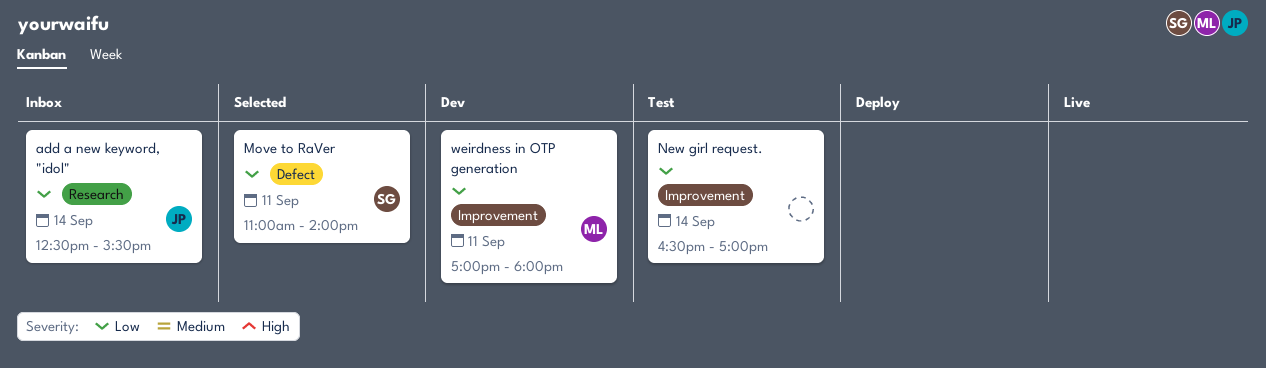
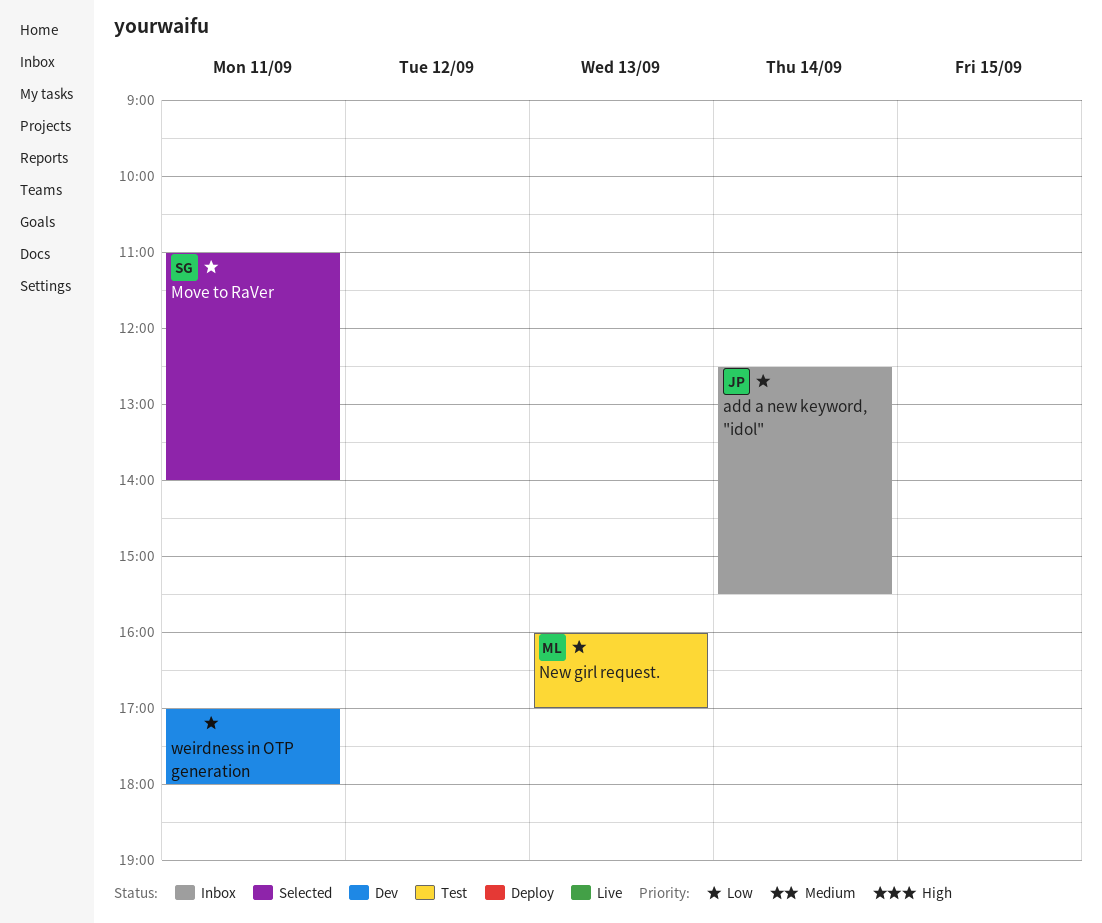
New girl request., owner: none -> ML
New girl request., day: Sep 14 -> Sep 13
New girl request., begins: 16:30 -> 16:00
weirdness in OTP generation, owner: ML -> none

